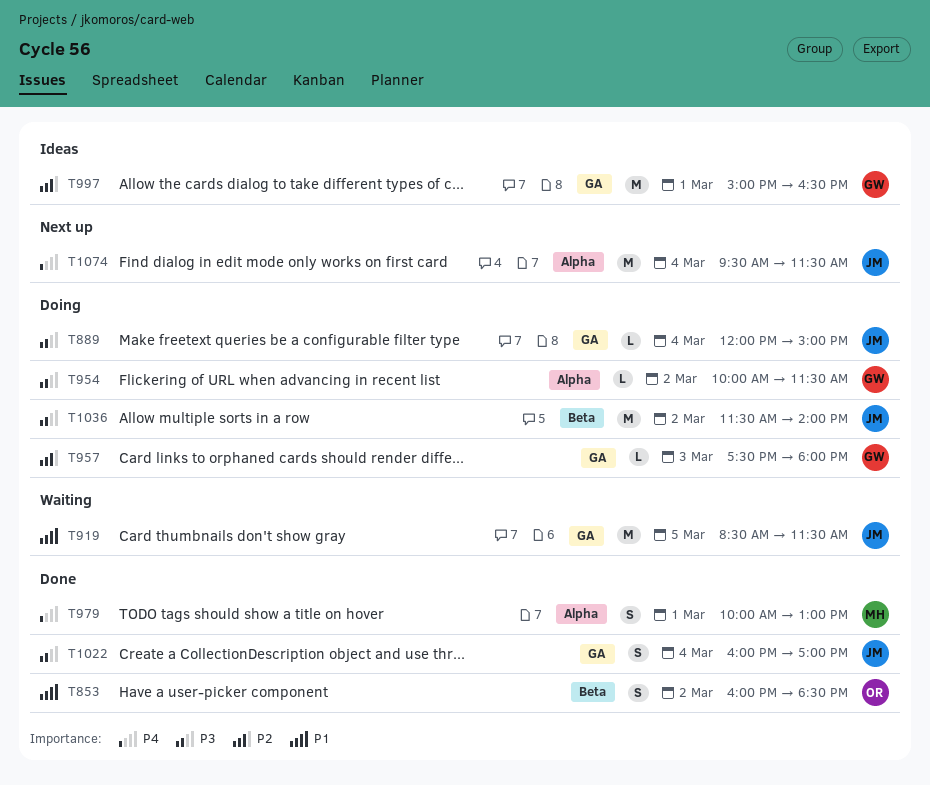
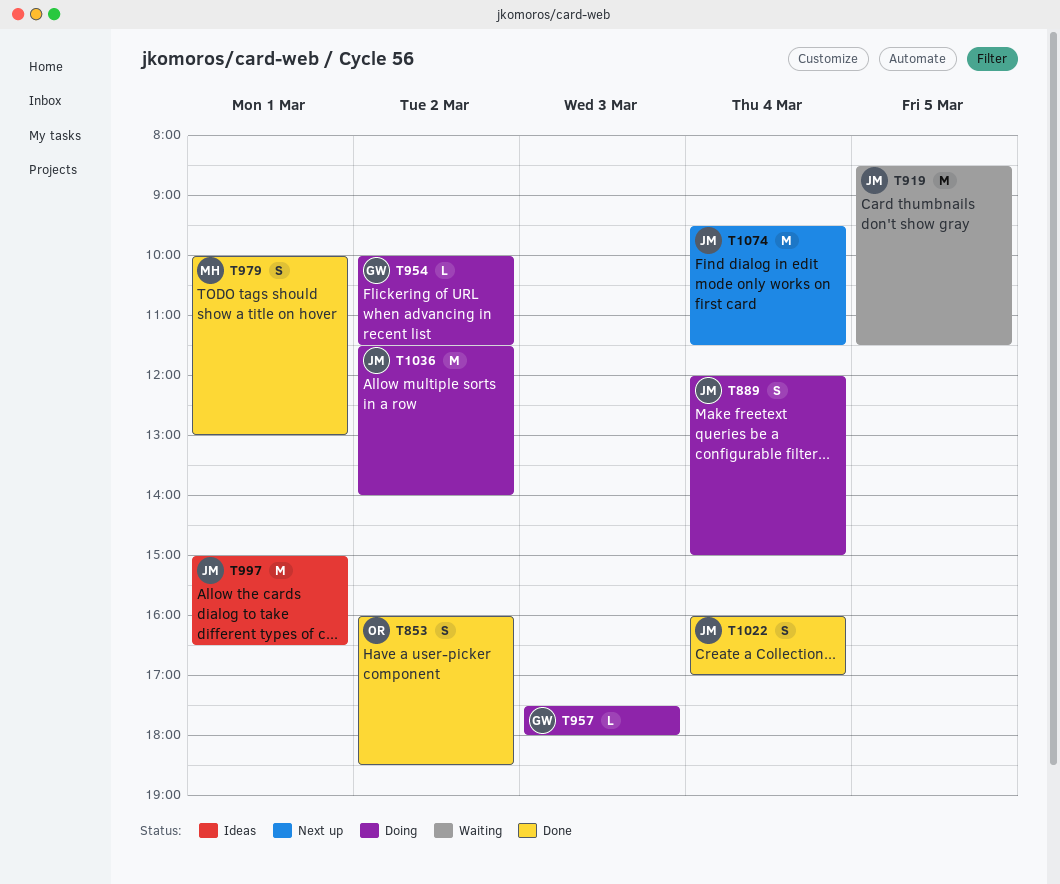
T889, estimate: L -> S
T997, owner: GW -> JM

